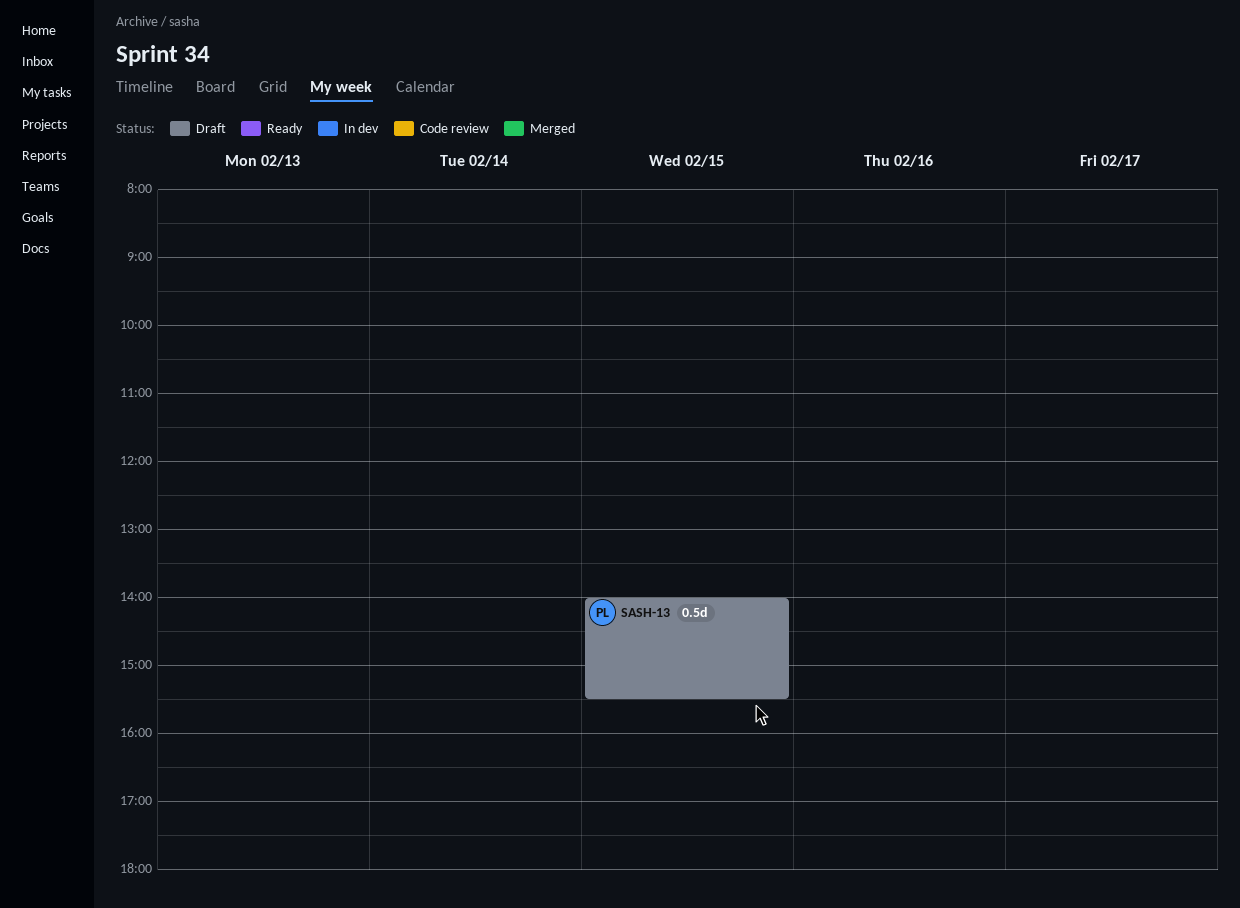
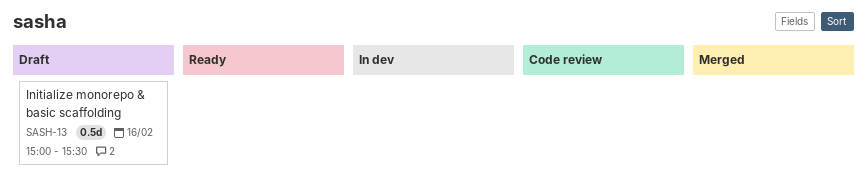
SASH-13, day: Feb 15 -> Feb 16
SASH-13, begins: 14:00 -> 15:00

